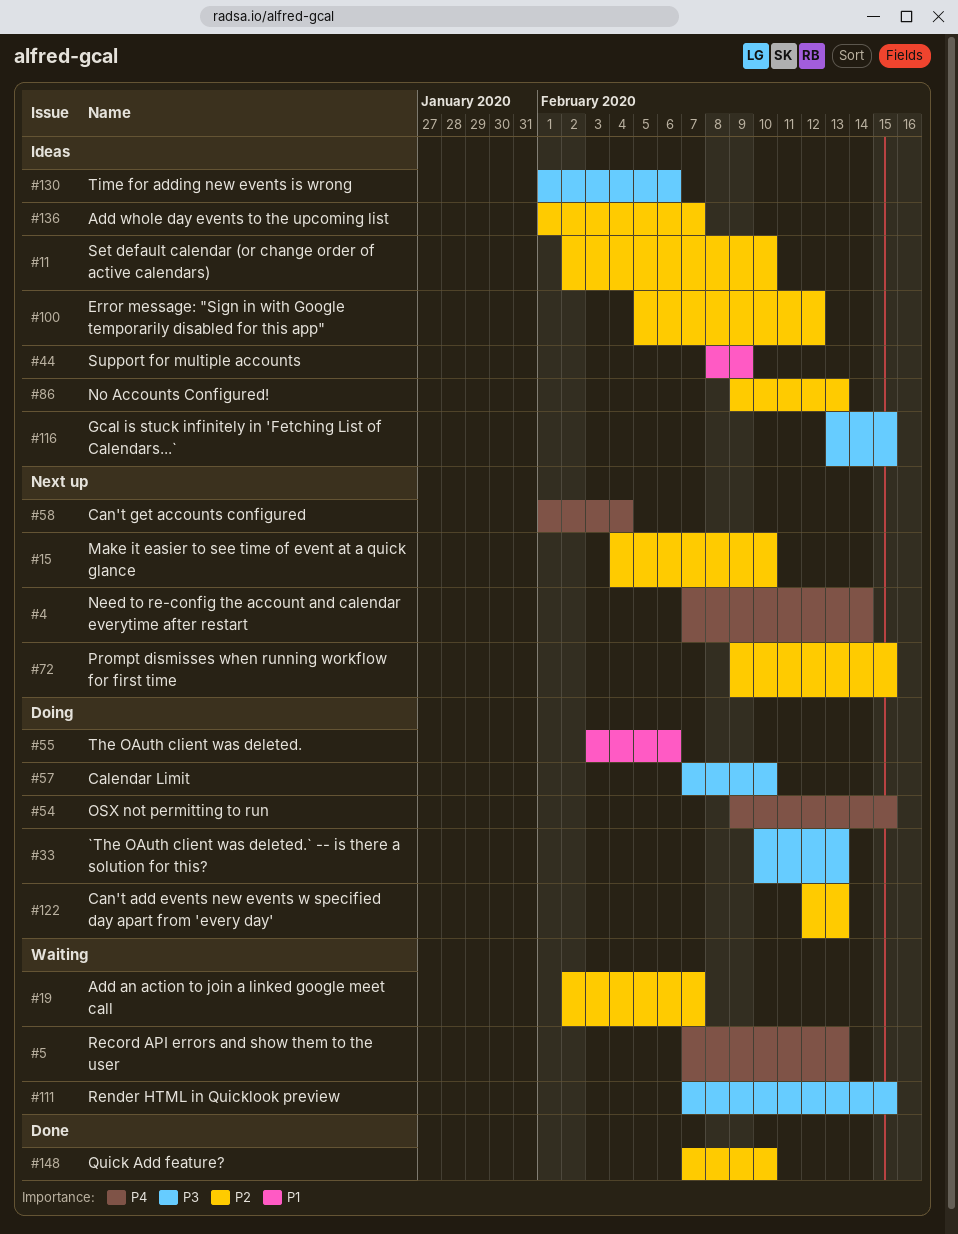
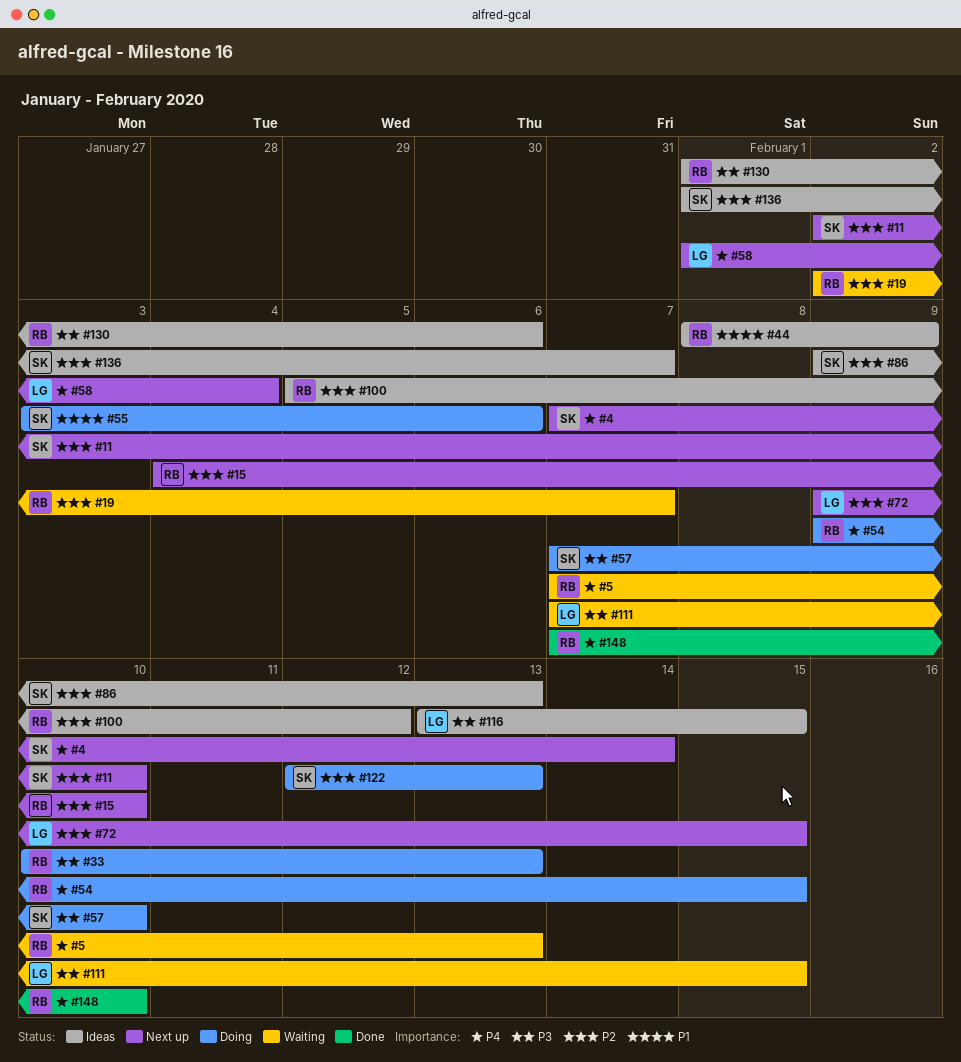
#11, status: Ideas -> Next up
#148, priority: P2 -> P4

